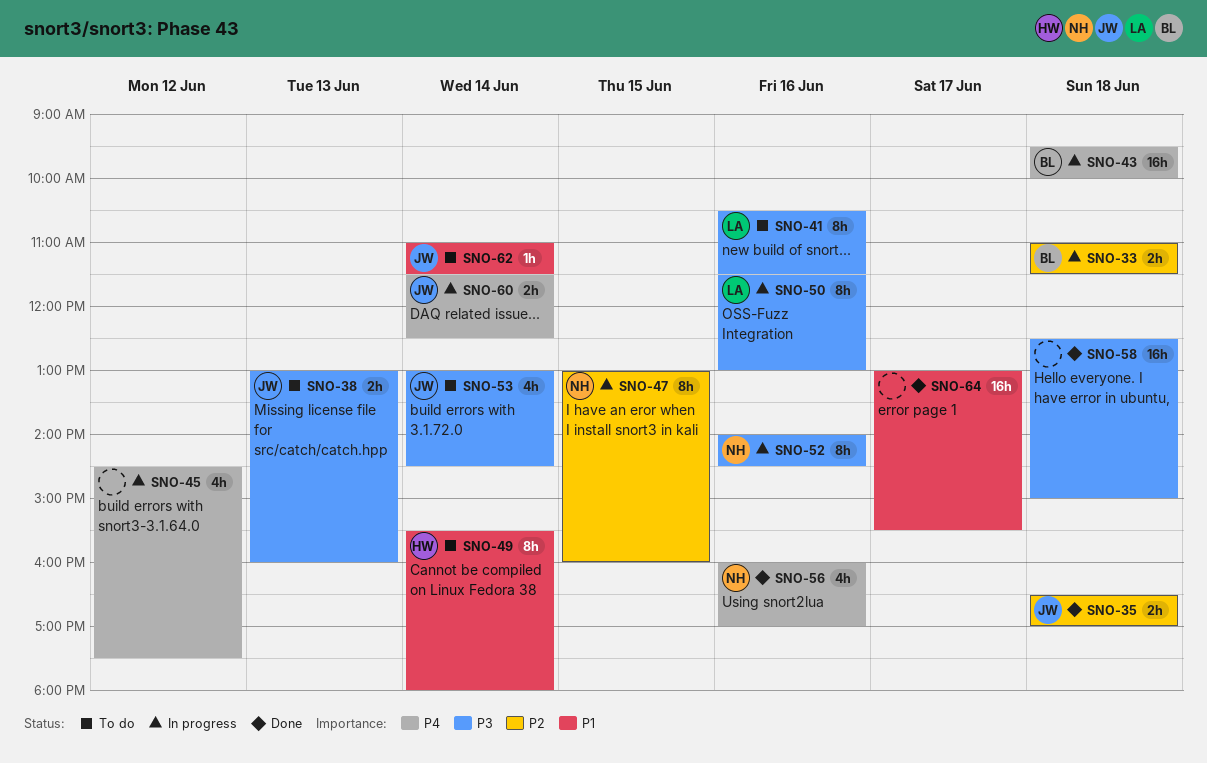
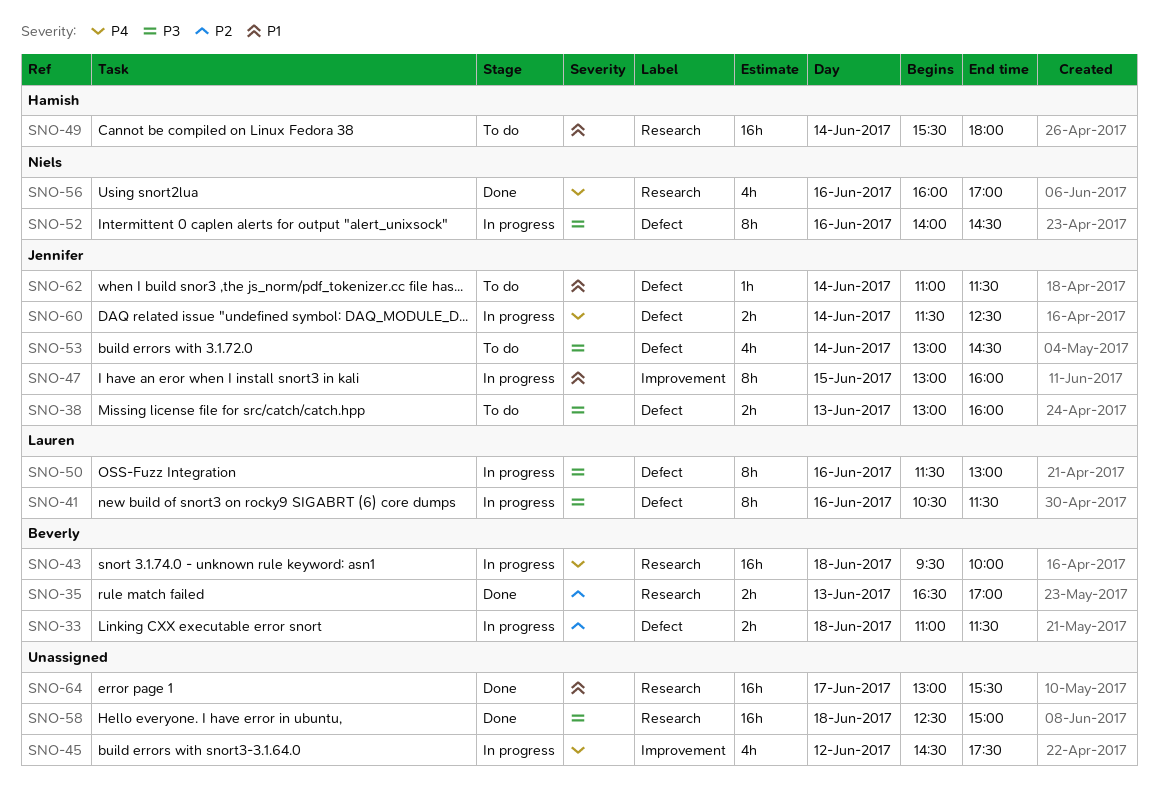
SNO-35, owner: Jennifer -> Beverly
SNO-35, day: Jun 18 -> Jun 13
SNO-41, status: To do -> In progress
SNO-47, owner: Niels -> Jennifer
SNO-47, priority: P2 -> P1
SNO-49, estimate: 8h -> 16h

